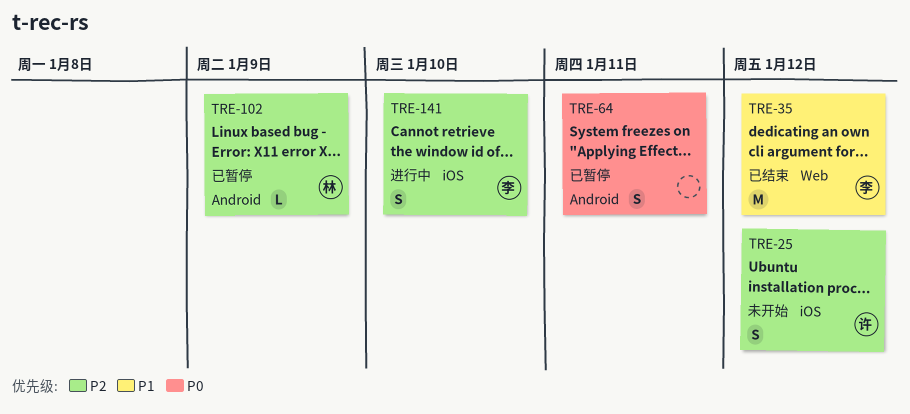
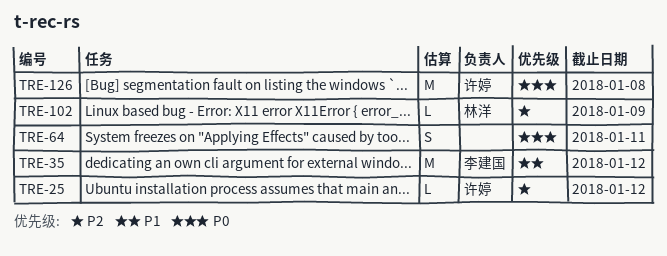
TRE-25, estimate: S -> L
TRE-126: none -> present
TRE-141: present -> none

